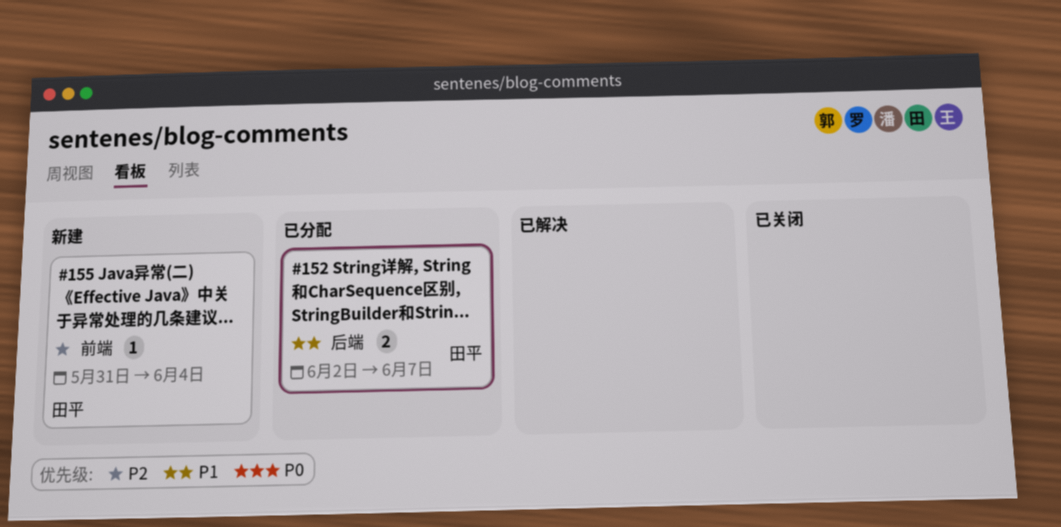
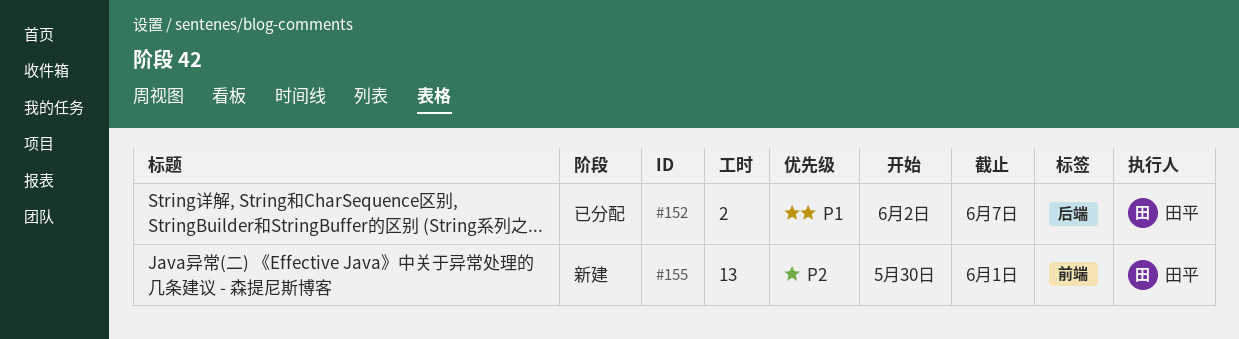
#155, estimate: 1 -> 13
#155, start: May 31 -> May 30
#155, due: Jun 4 -> Jun 1

